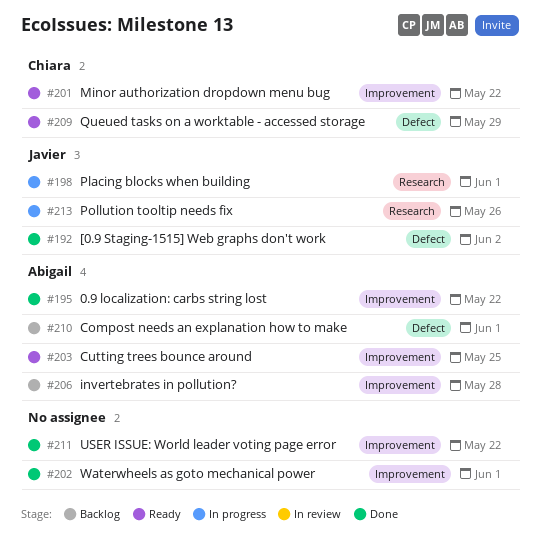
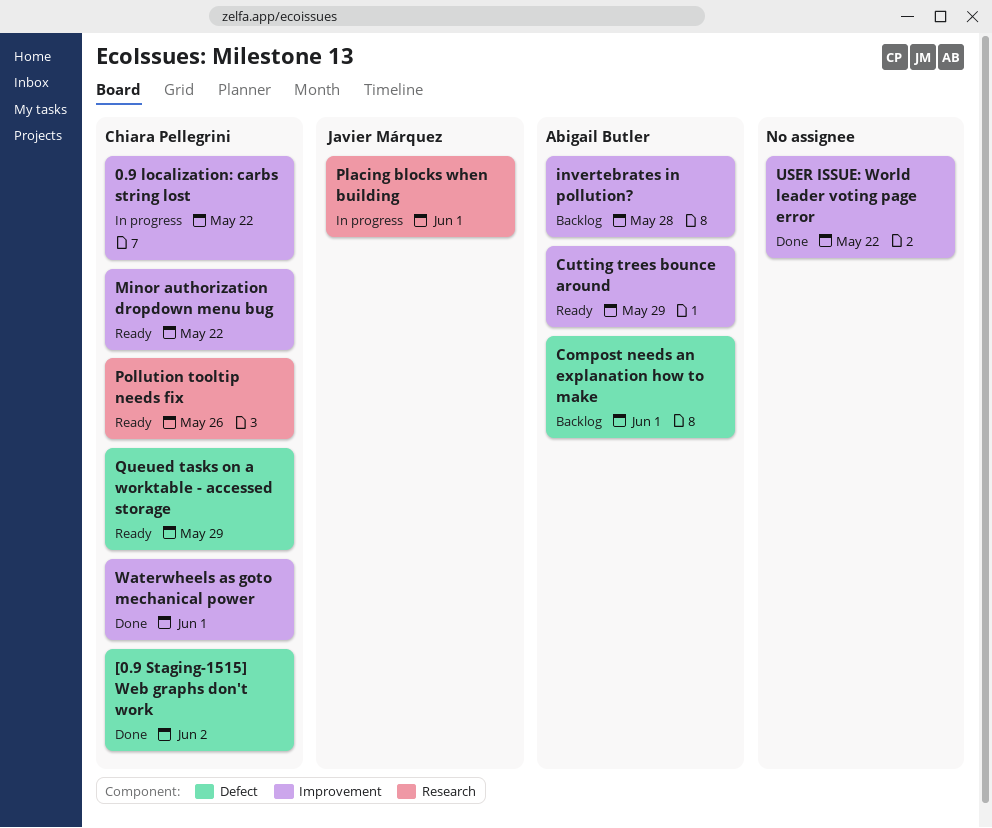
0.9 localization: carbs string lost, status: Done -> In progress
0.9 localization: carbs string lost, owner: Abigail Butler -> Chiara Pellegrini
[0.9 Staging-1515] Web graphs don't work, owner: Javier Márquez -> Chiara Pellegrini
Cutting trees bounce around, due: May 25 -> May 29
Pollution tooltip needs fix, status: In progress -> Ready
Pollution tooltip needs fix, owner: Javier Márquez -> Chiara Pellegrini
Waterwheels as goto mechanical power, owner: none -> Chiara Pellegrini

